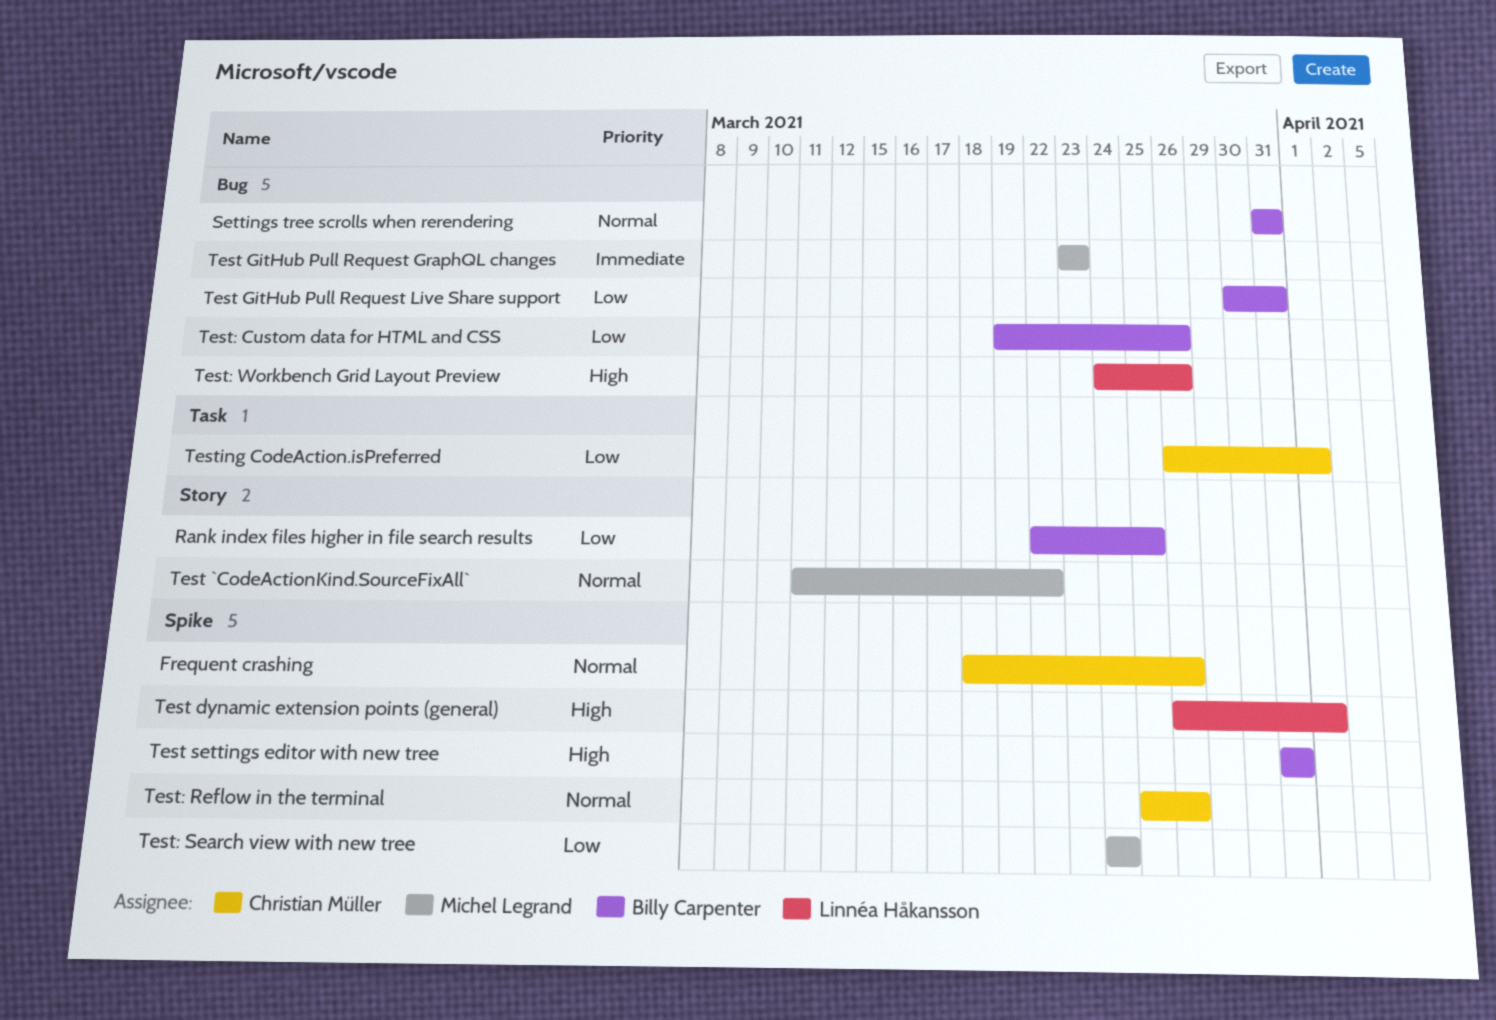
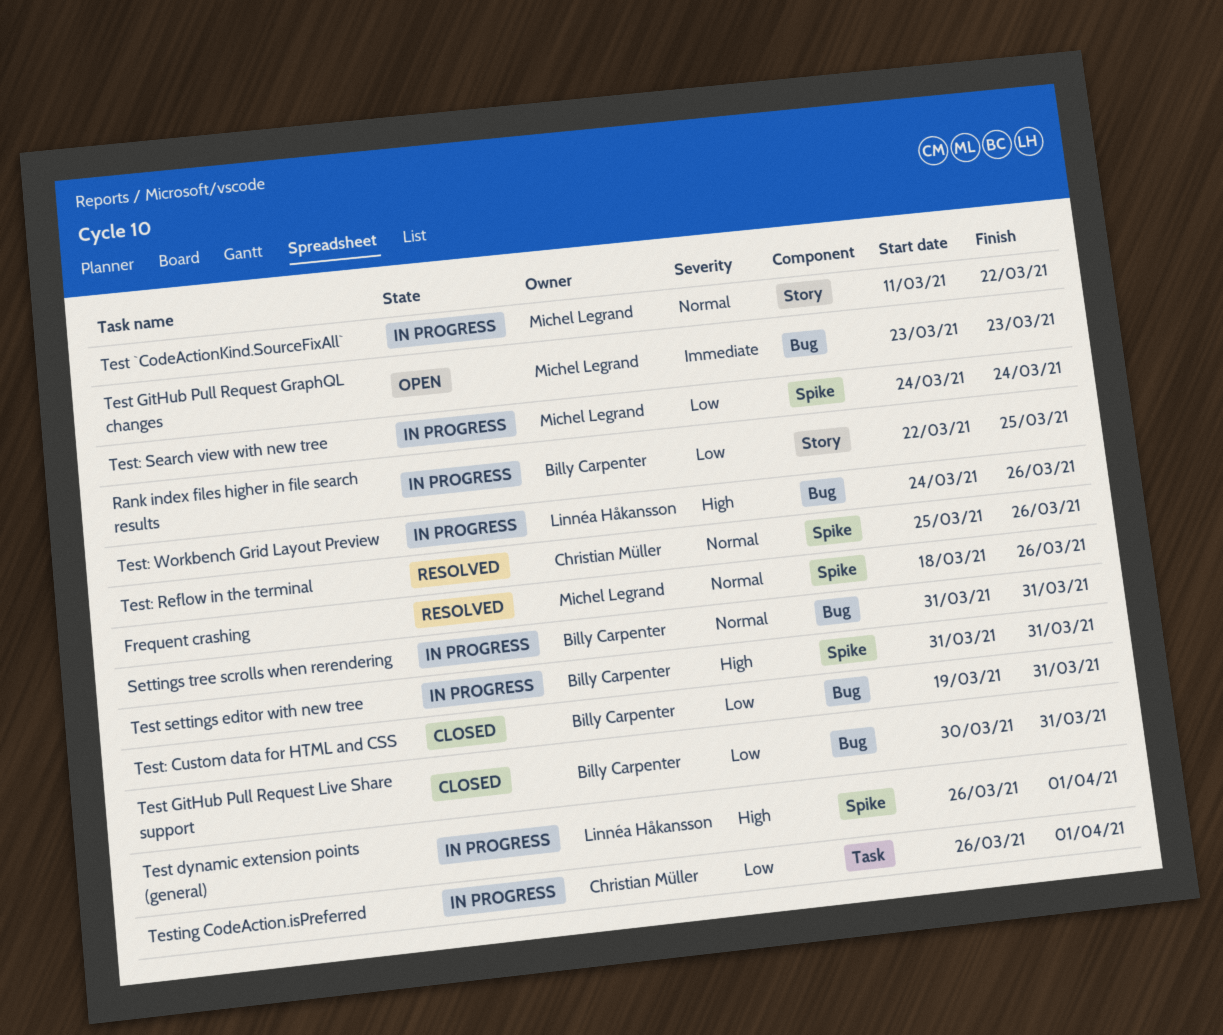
Frequent crashing, owner: Christian Müller -> Michel Legrand
Test: Custom data for HTML and CSS, due: Mar 26 -> Mar 31

